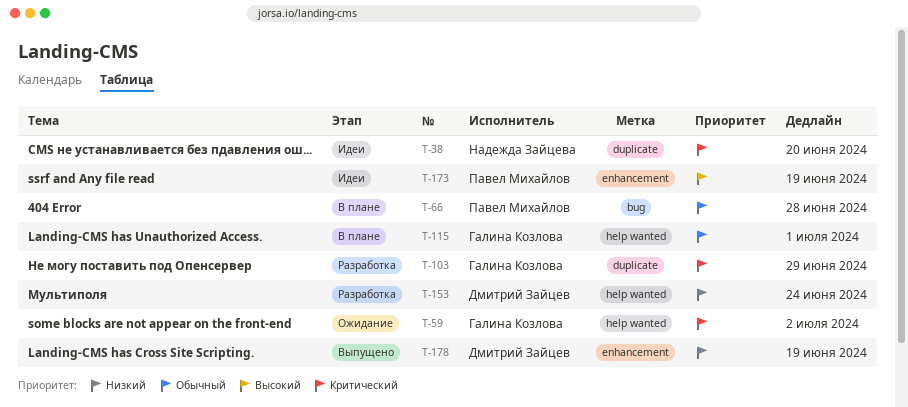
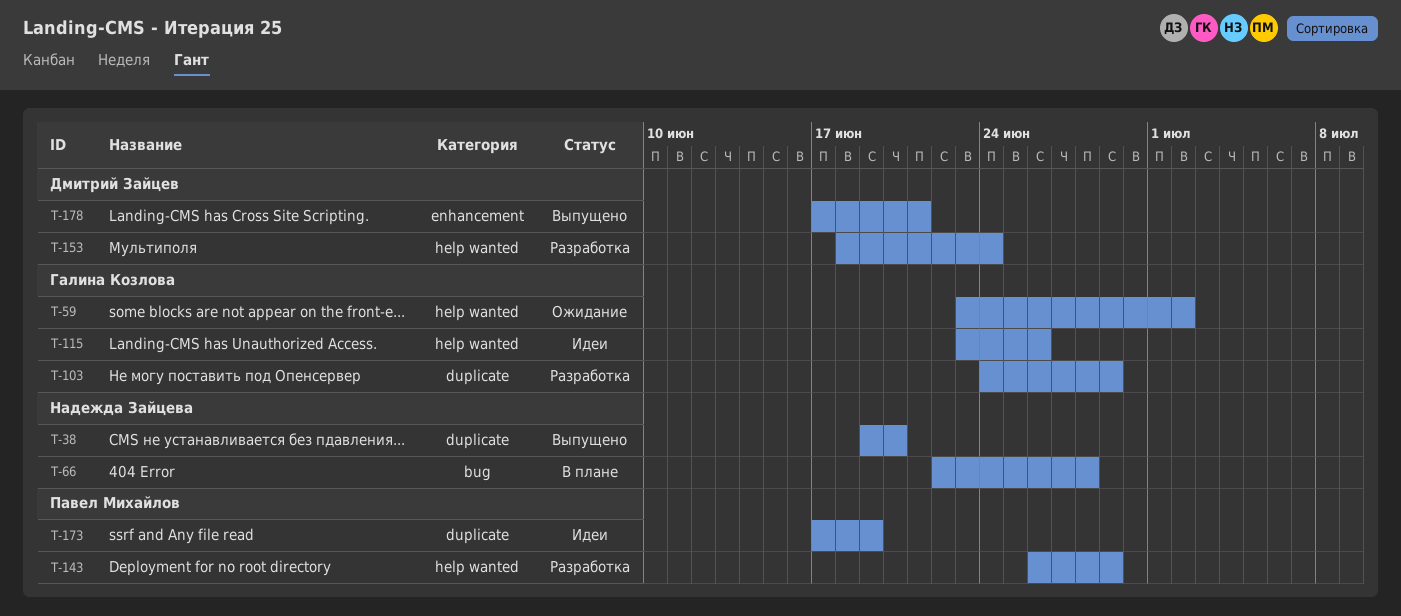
T-38, status: Идеи -> Выпущено
T-66, owner: Павел Михайлов -> Надежда Зайцева
T-115, status: В плане -> Идеи
T-115, due: Jul 1 -> Jun 26
T-143: none -> present
T-173, label: enhancement -> duplicate
T-178, due: Jun 19 -> Jun 21

